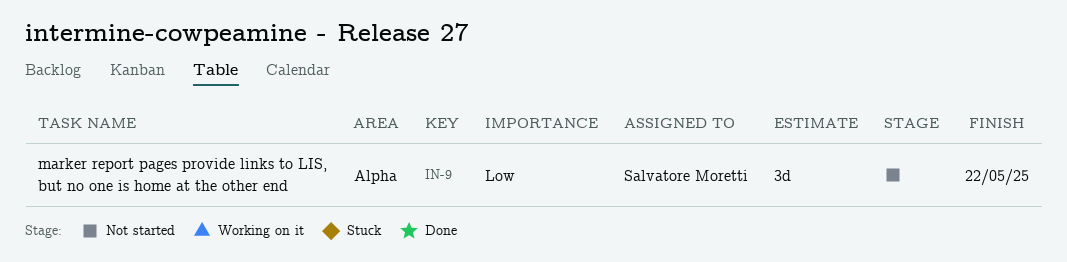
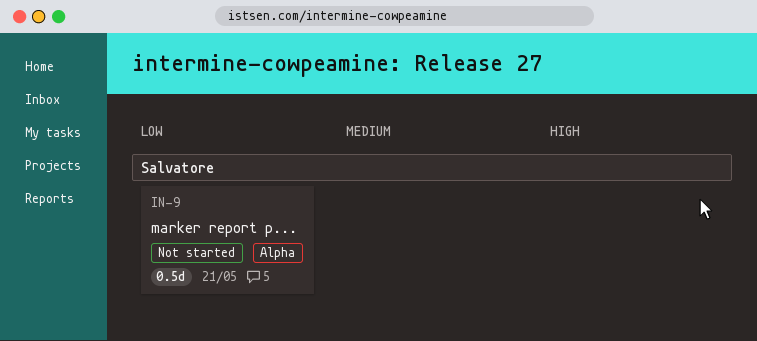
IN-9, estimate: 3d -> 0.5d
IN-9, due: May 22 -> May 21

